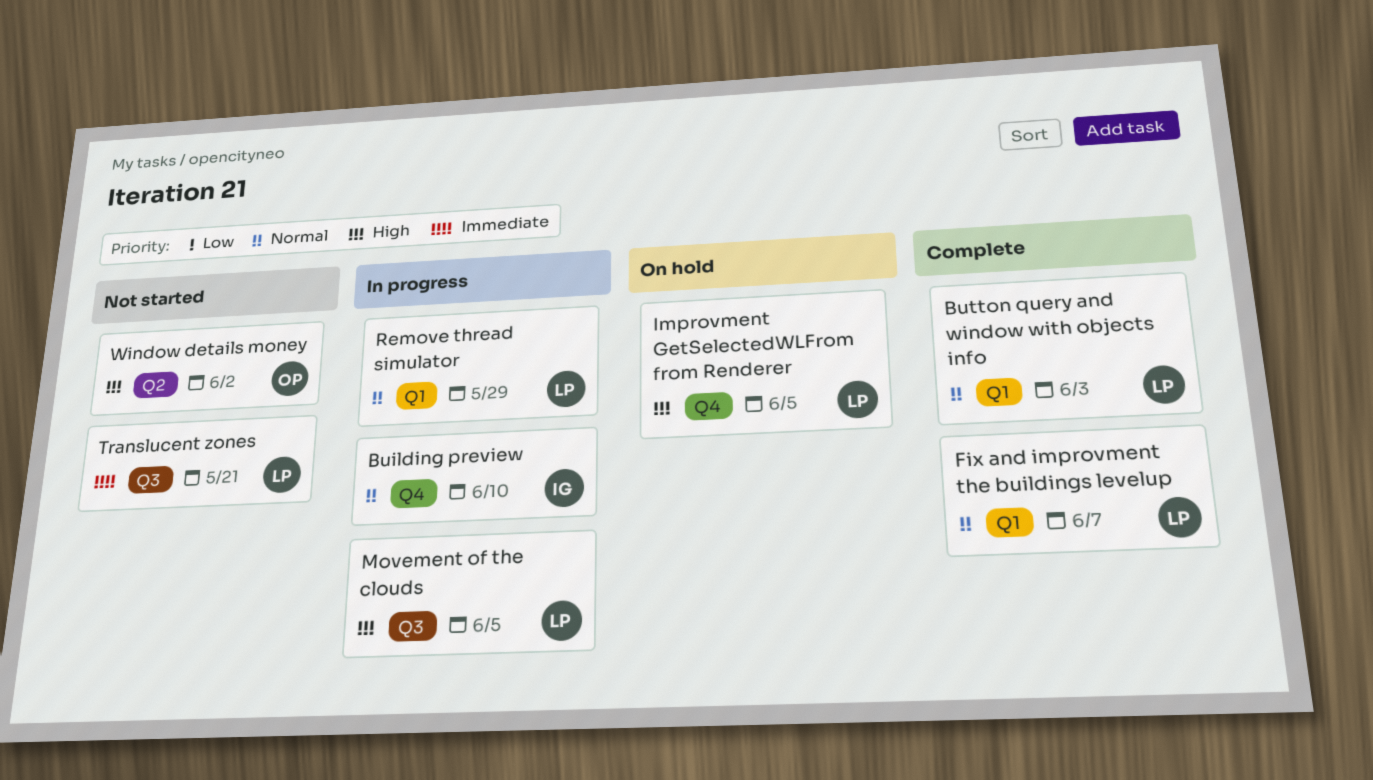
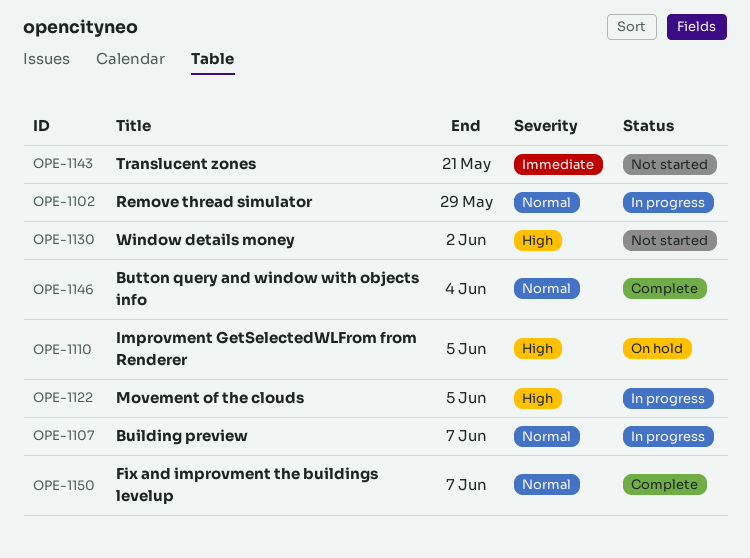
Building preview, due: Jun 10 -> Jun 7
Button query and window with objects info, due: Jun 3 -> Jun 4

